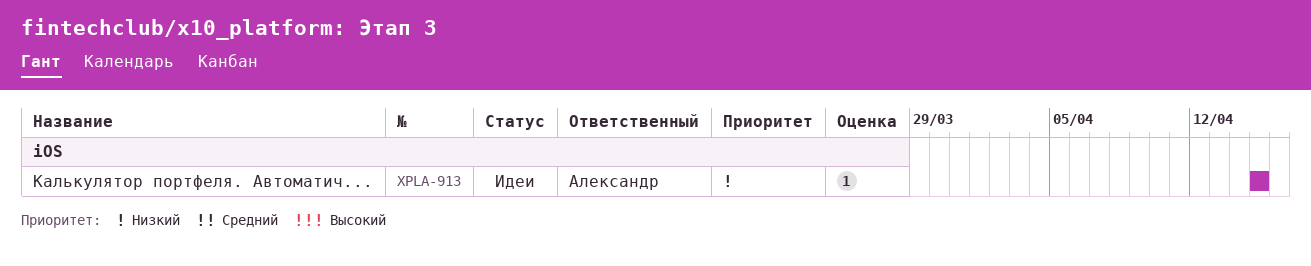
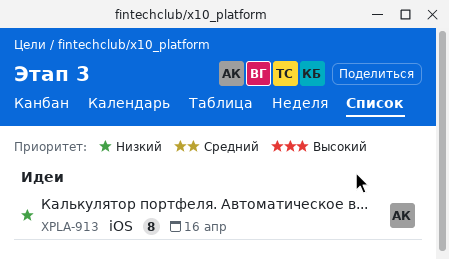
XPLA-913, estimate: 1 -> 8
XPLA-913, due: Apr 15 -> Apr 16

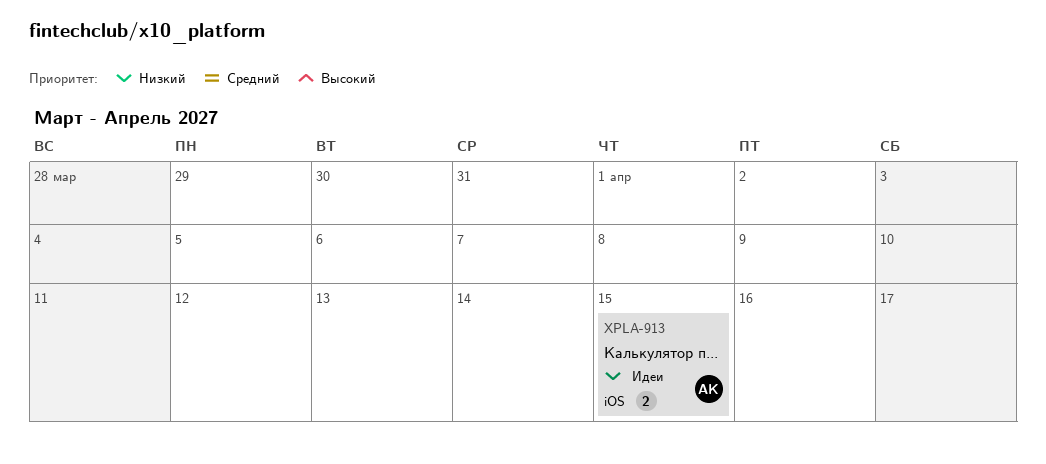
XPLA-913, estimate: 8 -> 2
XPLA-913, due: Apr 16 -> Apr 15

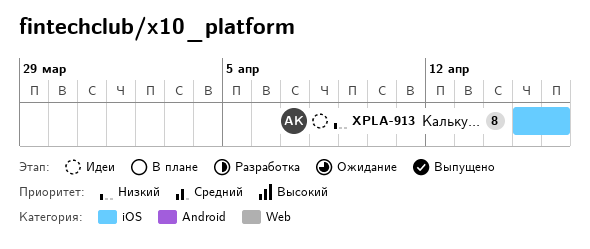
XPLA-913, estimate: 2 -> 8
XPLA-913, due: Apr 15 -> Apr 16

